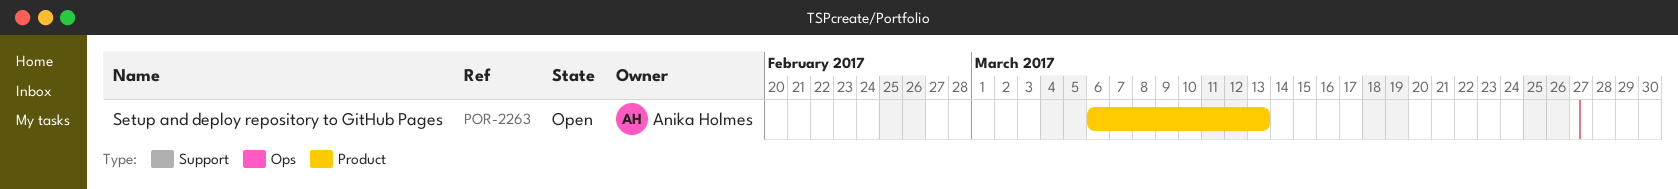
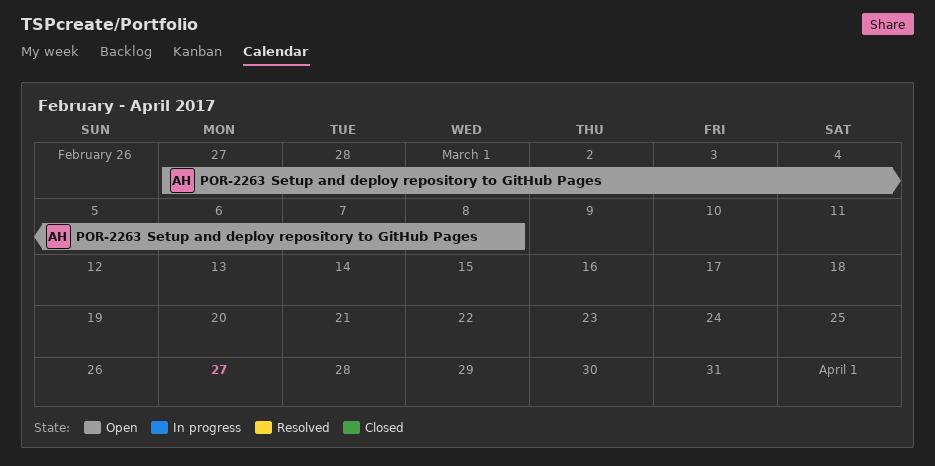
POR-2263, start: Mar 6 -> Feb 27
POR-2263, due: Mar 13 -> Mar 8

